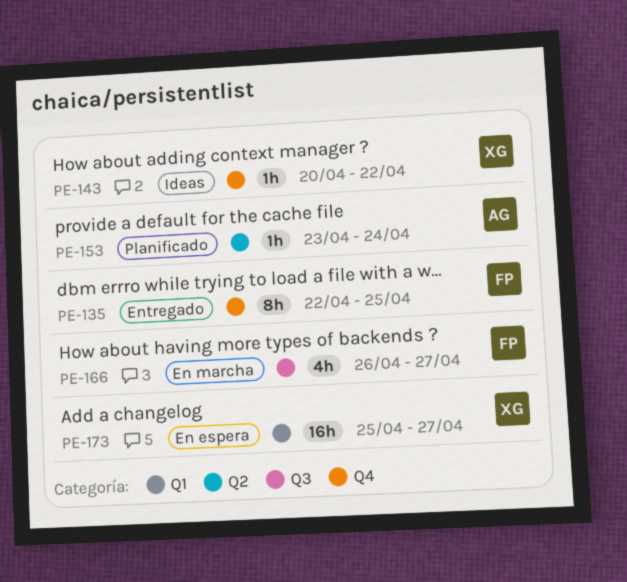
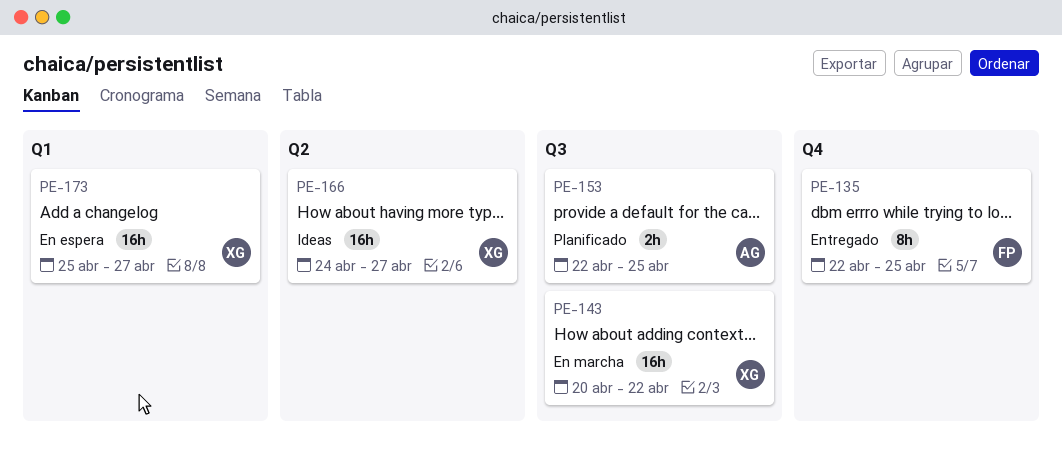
PE-143, status: Ideas -> En marcha
PE-143, label: Q4 -> Q3
PE-143, estimate: 1h -> 16h
PE-153, label: Q2 -> Q3
PE-153, estimate: 1h -> 2h
PE-153, start: Apr 23 -> Apr 22
PE-153, due: Apr 24 -> Apr 25
PE-166, status: En marcha -> Ideas
PE-166, owner: FP -> XG
PE-166, label: Q3 -> Q2
PE-166, estimate: 4h -> 16h
PE-166, start: Apr 26 -> Apr 24

